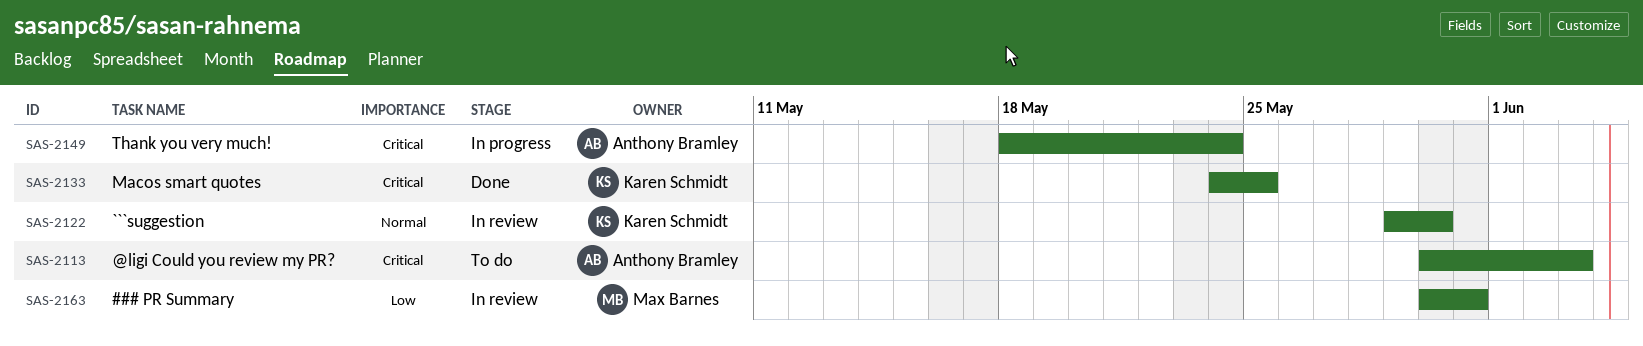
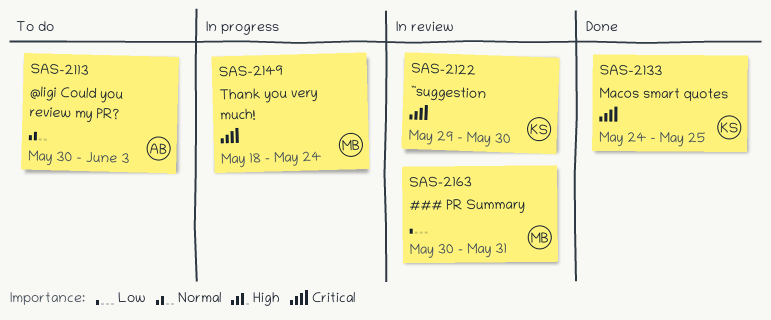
SAS-2113, priority: Critical -> Normal
SAS-2122, priority: Normal -> Critical
SAS-2149, owner: Anthony Bramley -> Max Barnes

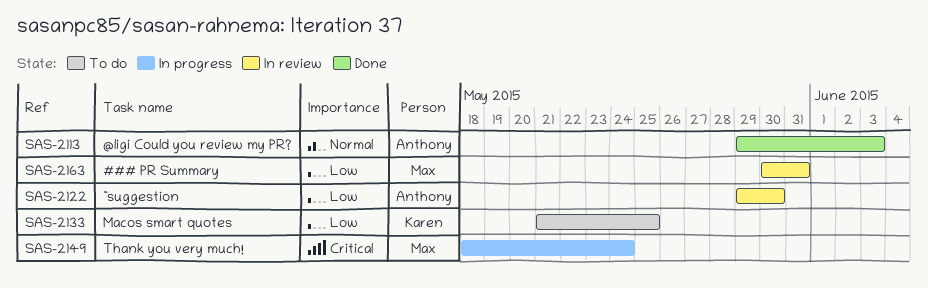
SAS-2113, status: To do -> Done
SAS-2113, start: May 30 -> May 29
SAS-2122, owner: Karen -> Anthony
SAS-2122, priority: Critical -> Low
SAS-2133, status: Done -> To do
SAS-2133, priority: Critical -> Low
SAS-2133, start: May 24 -> May 21

